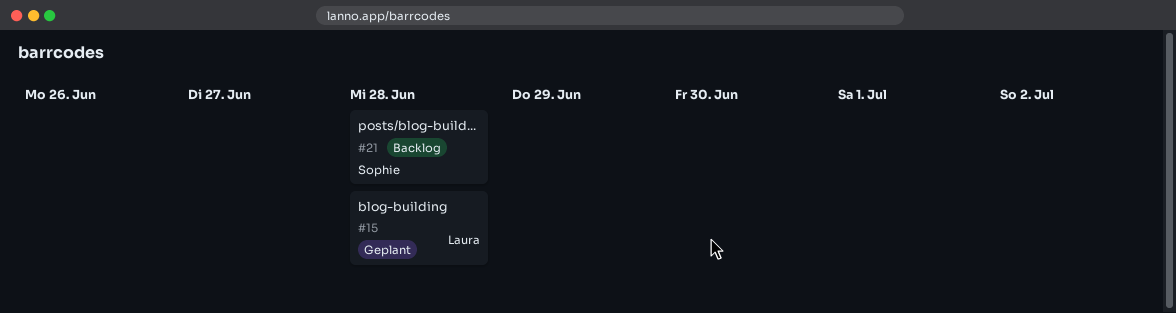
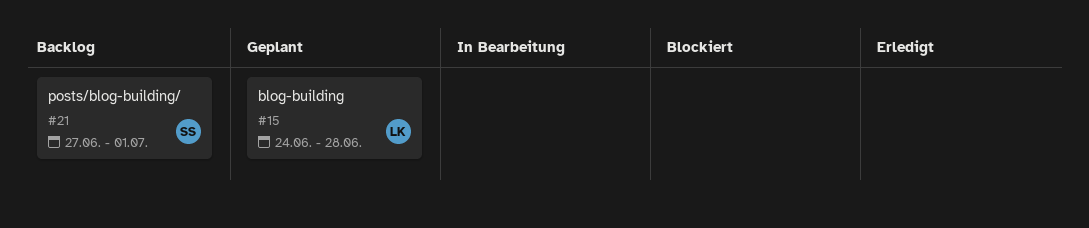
#21, due: Jun 28 -> Jul 1

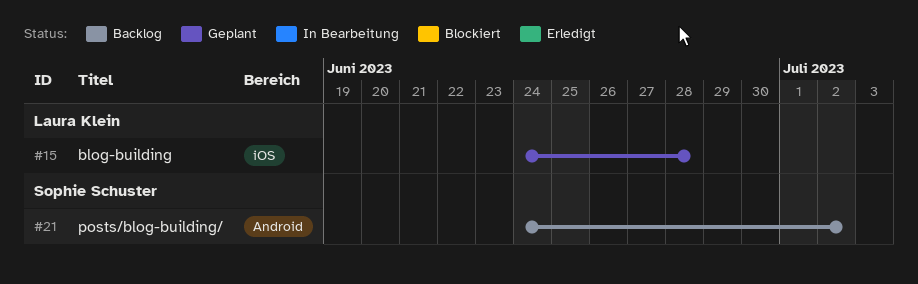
#21, start: Jun 27 -> Jun 24
#21, due: Jul 1 -> Jul 2

